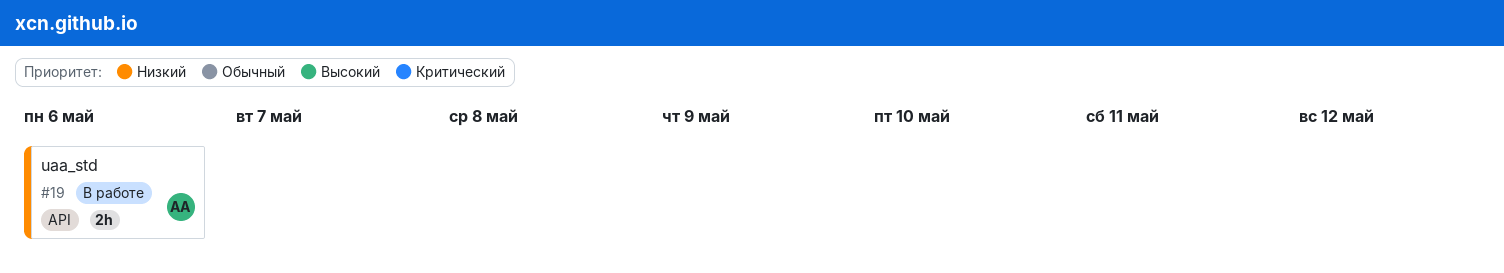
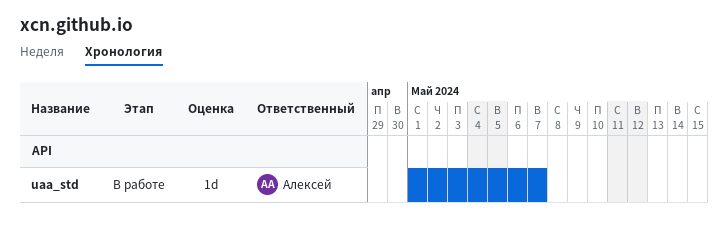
uaa_std, estimate: 2h -> 1d
uaa_std, due: May 6 -> May 7

